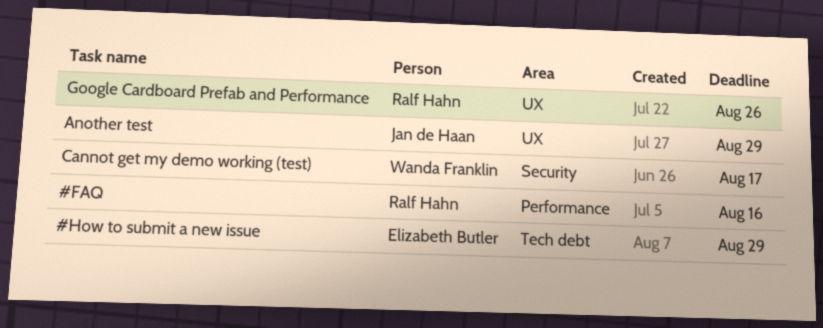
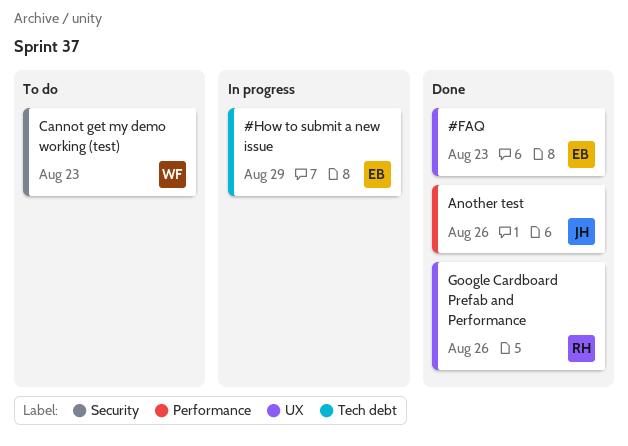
#FAQ, owner: Ralf Hahn -> Elizabeth Butler
#FAQ, label: Performance -> UX
#FAQ, due: Aug 16 -> Aug 23
Another test, label: UX -> Performance
Another test, due: Aug 29 -> Aug 26
Cannot get my demo working (test), due: Aug 17 -> Aug 23

